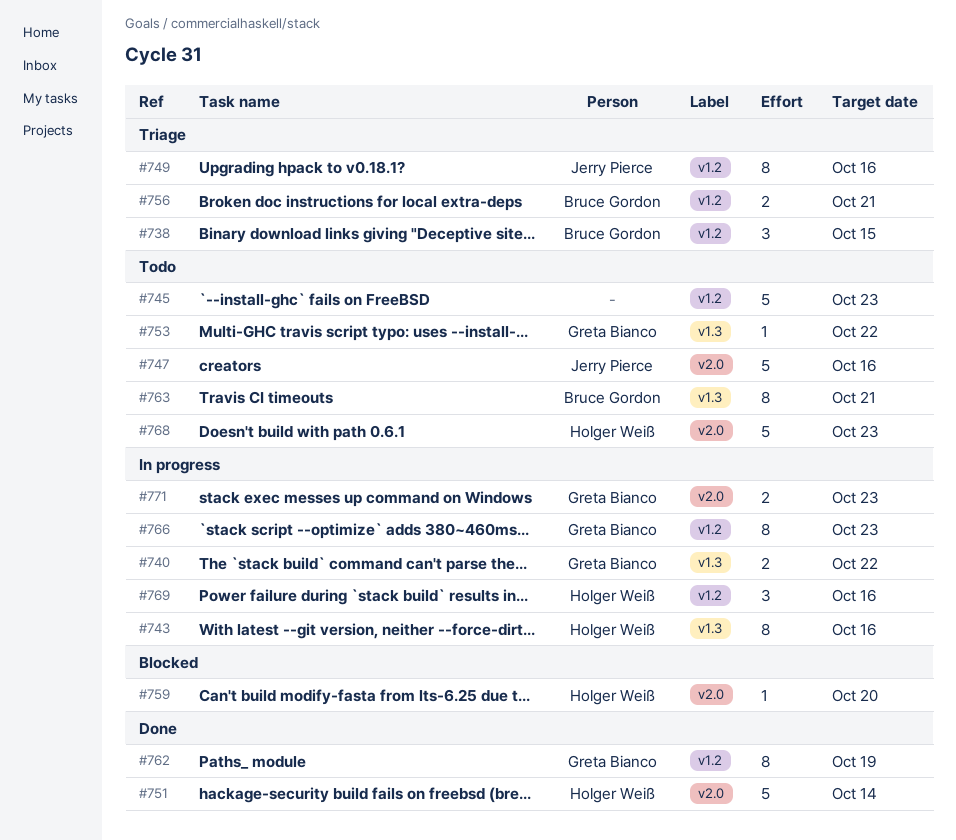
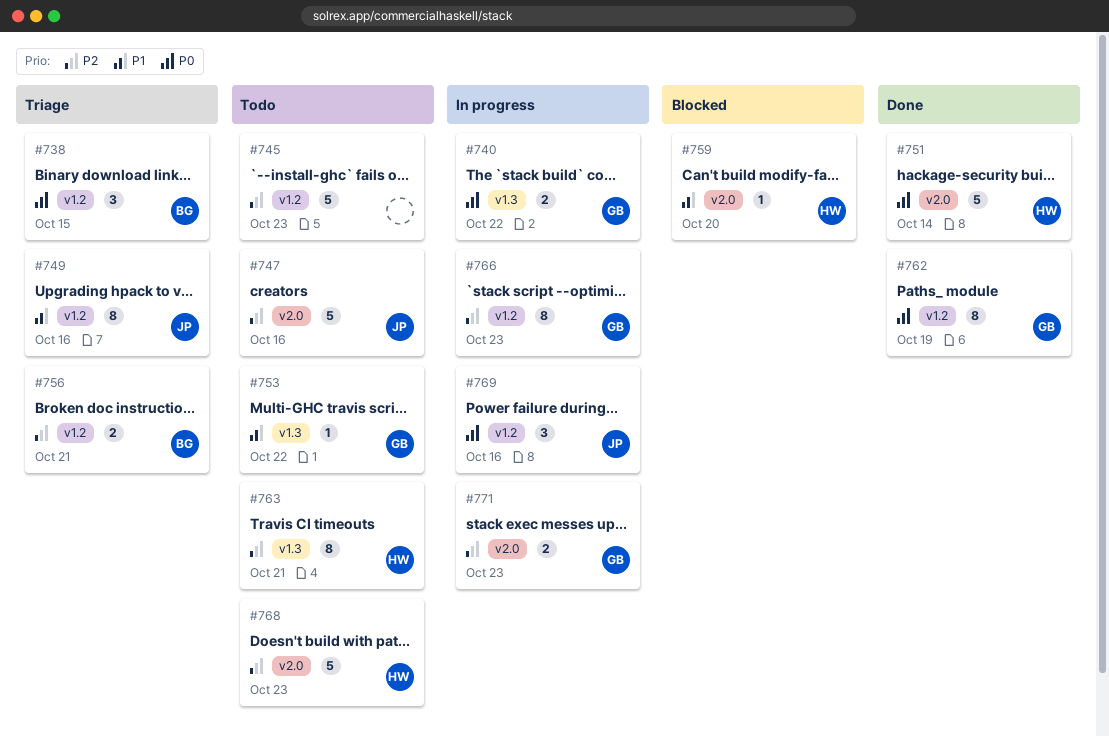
#743: present -> none
#763, owner: Bruce Gordon -> Holger Weiß
#769, owner: Holger Weiß -> Jerry Pierce

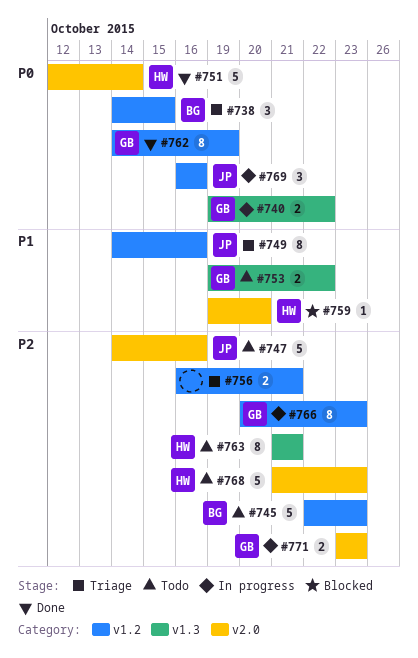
#745, owner: none -> BG
#753, estimate: 1 -> 2
#756, owner: BG -> none

